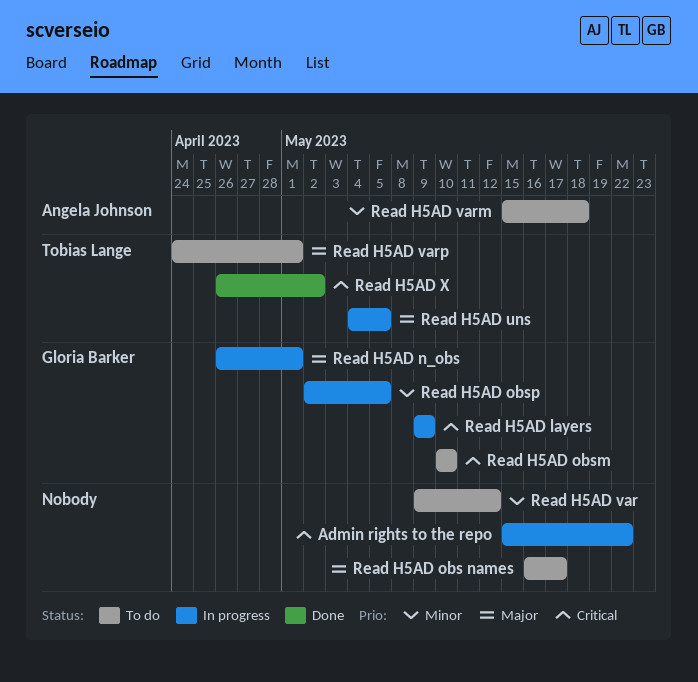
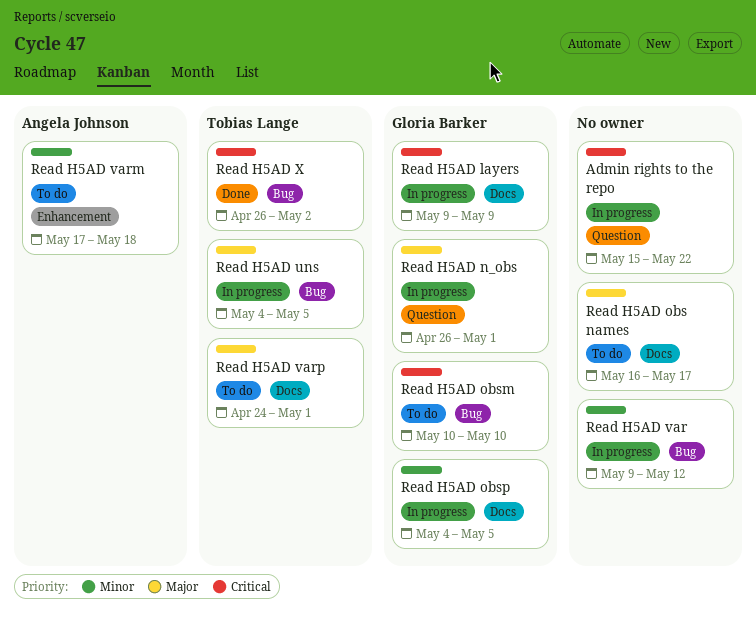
Read H5AD obsp, start: May 2 -> May 4
Read H5AD var, status: To do -> In progress
Read H5AD varm, start: May 15 -> May 17

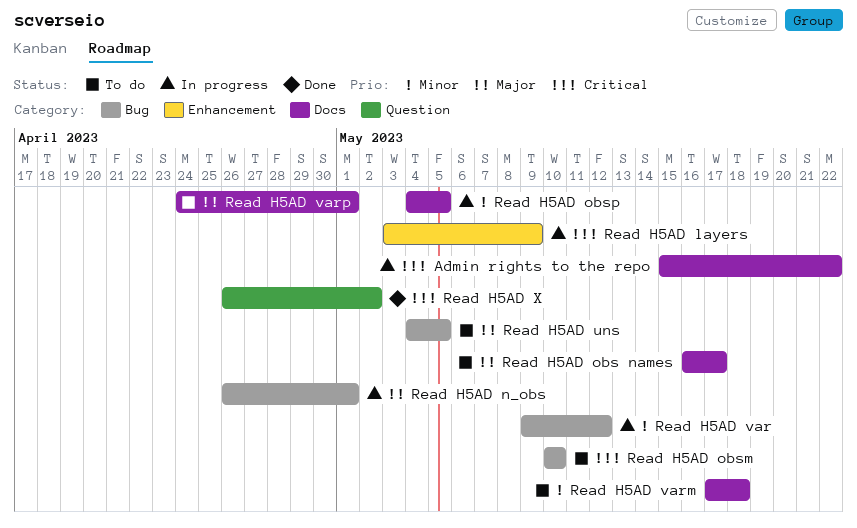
Admin rights to the repo, label: Question -> Docs
Read H5AD layers, label: Docs -> Enhancement
Read H5AD layers, start: May 9 -> May 3
Read H5AD n_obs, label: Question -> Bug
Read H5AD uns, status: In progress -> To do
Read H5AD varm, label: Enhancement -> Docs
Read H5AD X, label: Bug -> Question

